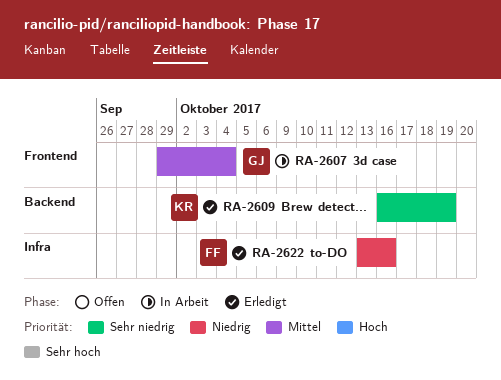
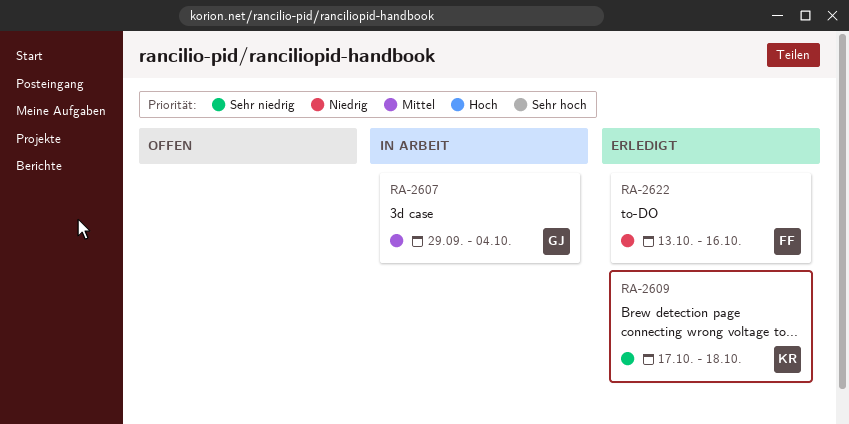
RA-2609, start: Oct 16 -> Oct 17
RA-2609, due: Oct 19 -> Oct 18

